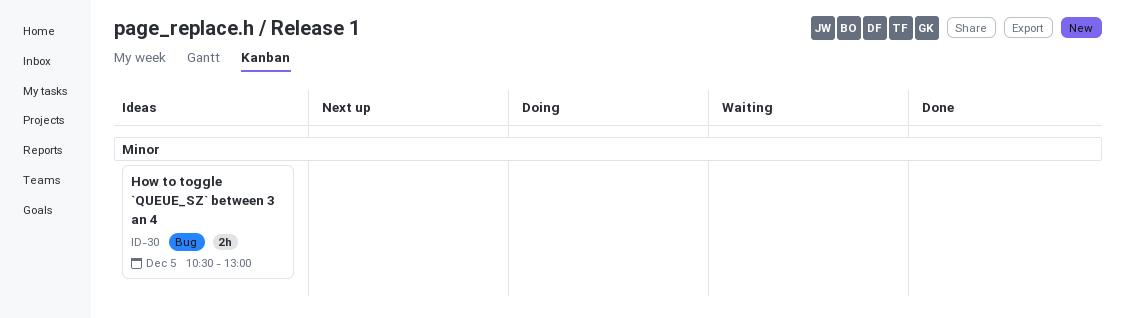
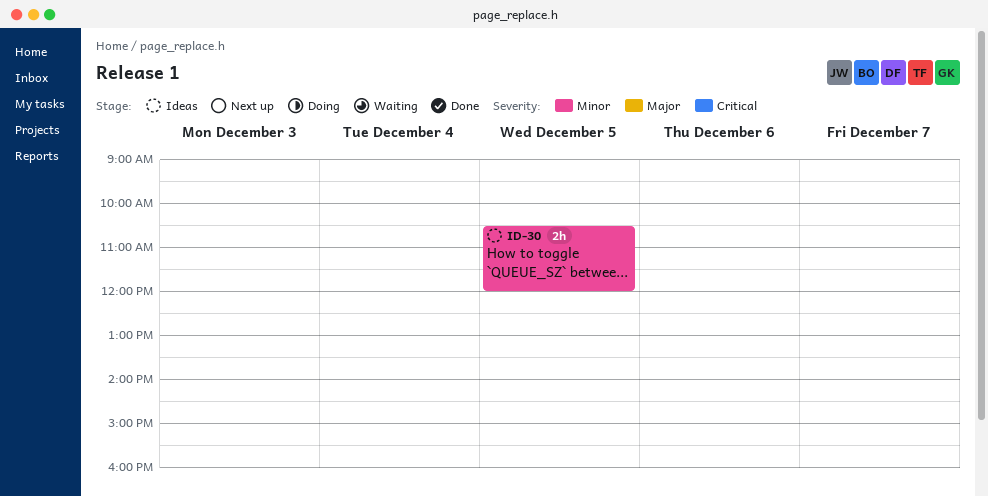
ID-30, ends: 13:00 -> 12:00

